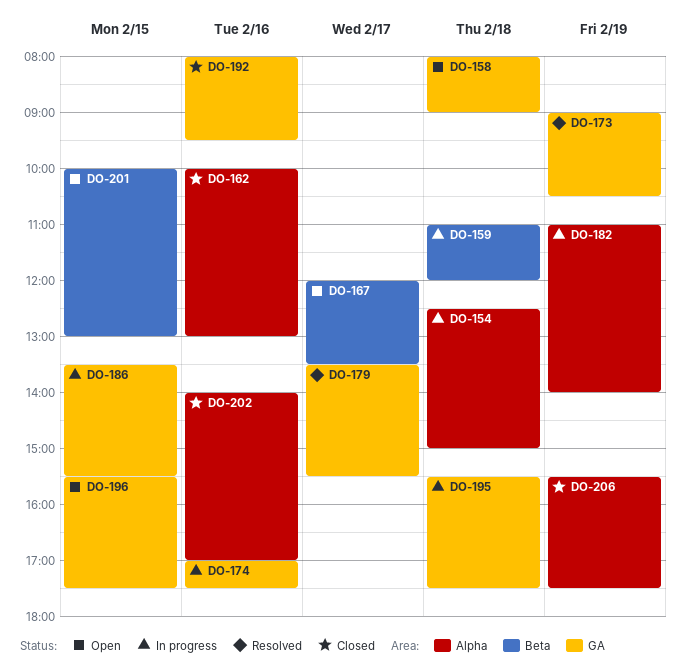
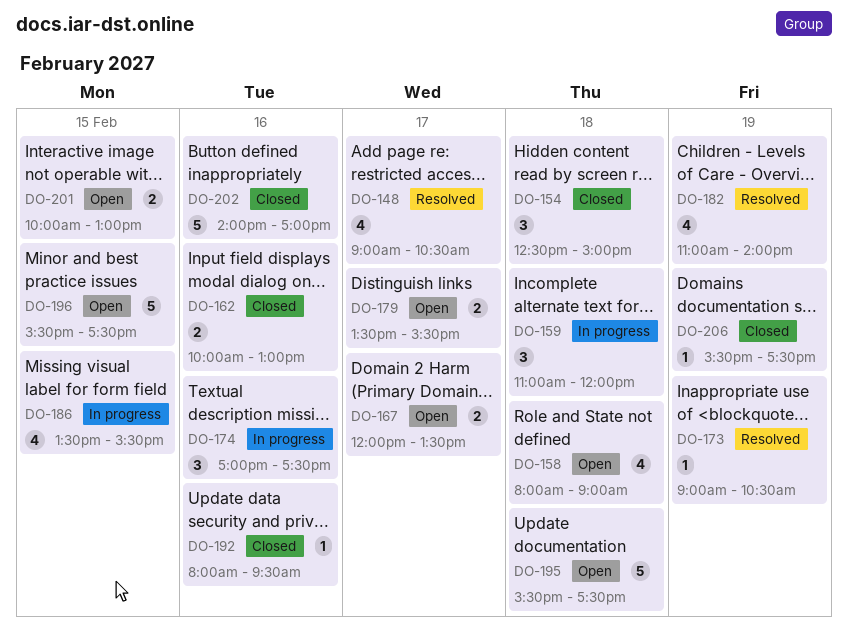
DO-148: none -> present
DO-154, status: In progress -> Closed
DO-179, status: Resolved -> Open
DO-182, status: In progress -> Resolved
DO-195, status: In progress -> Open

